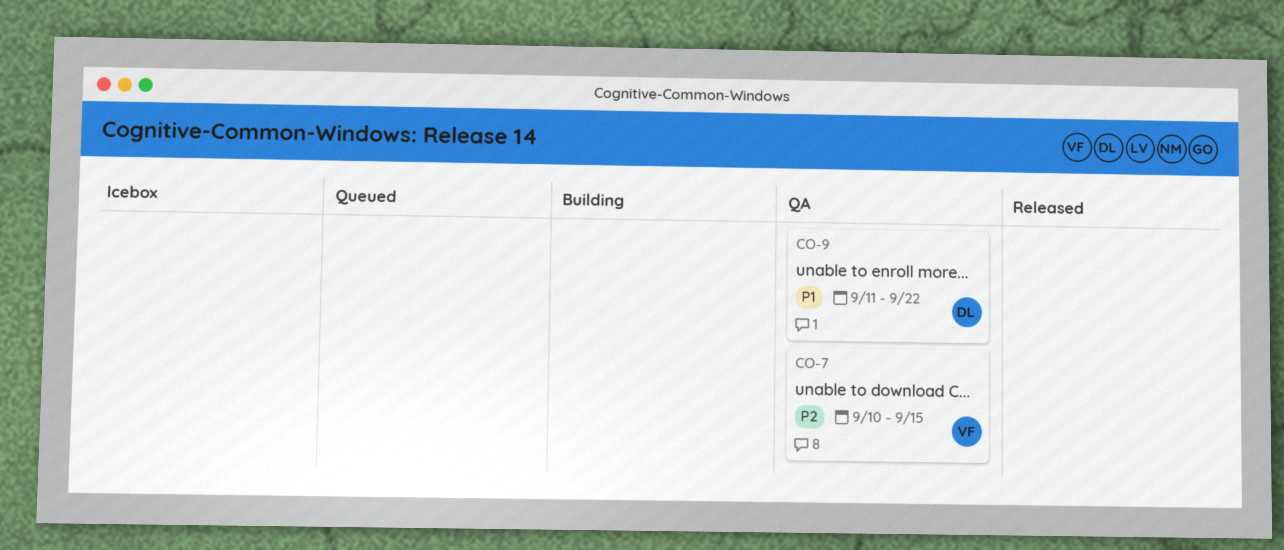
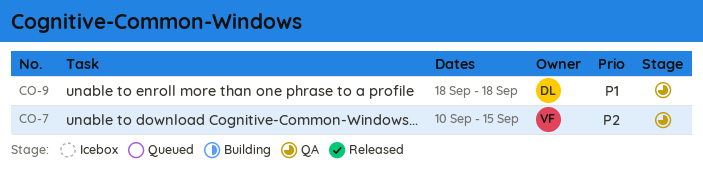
CO-9, start: Sep 11 -> Sep 18
CO-9, due: Sep 22 -> Sep 18

